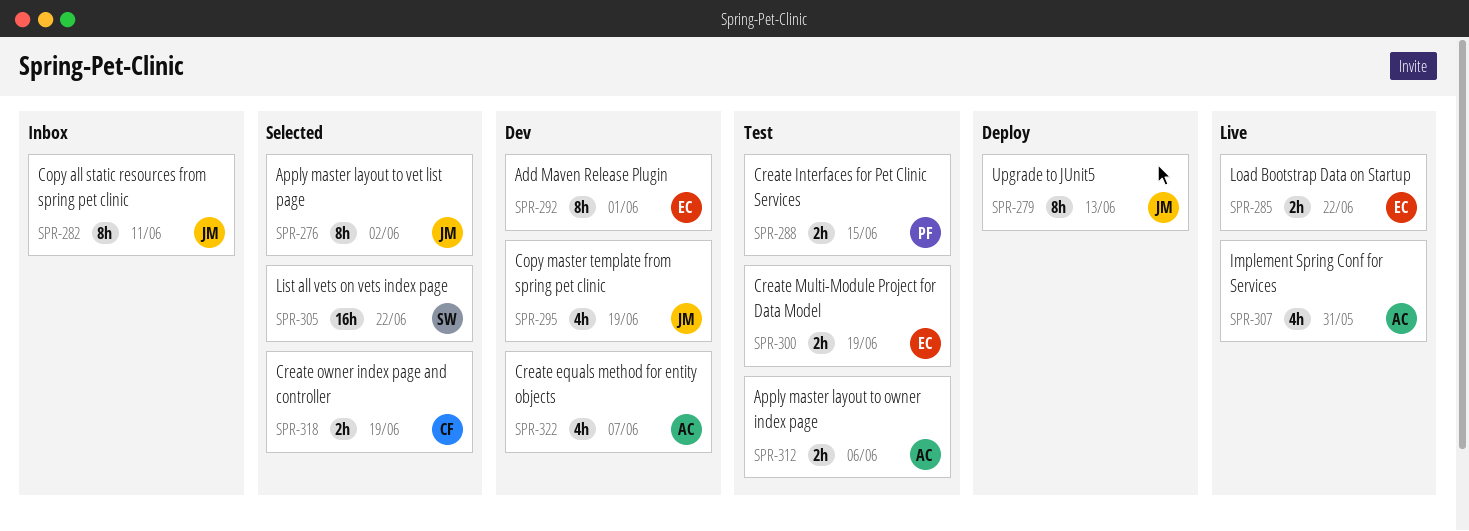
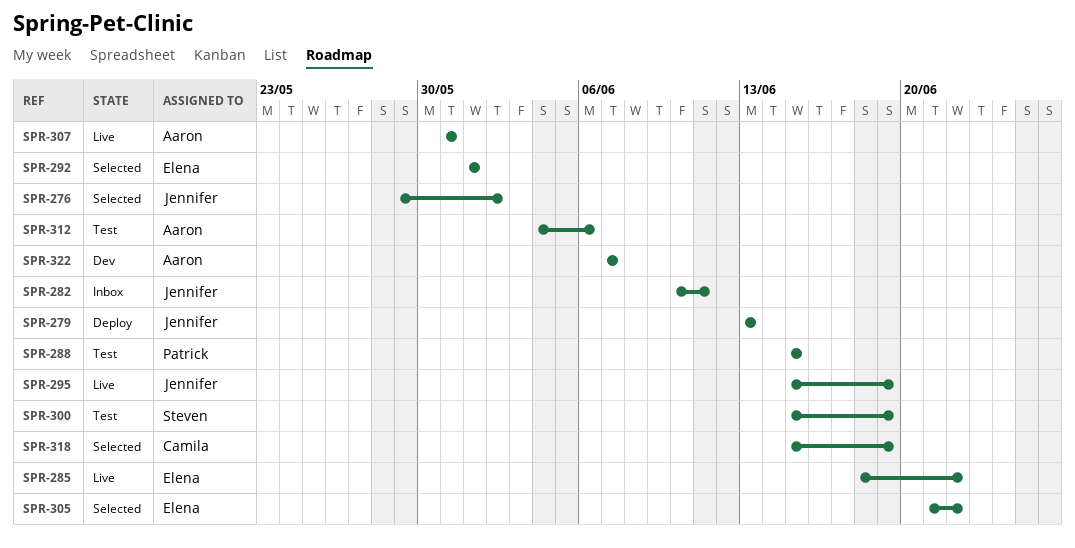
SPR-292, status: Dev -> Selected
SPR-295, status: Dev -> Live
SPR-300, owner: Elena -> Steven
SPR-305, owner: Steven -> Elena

